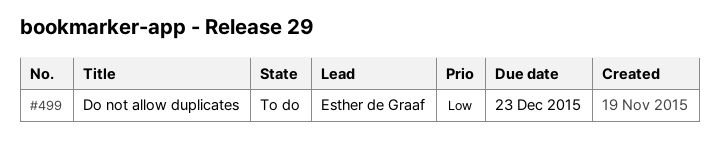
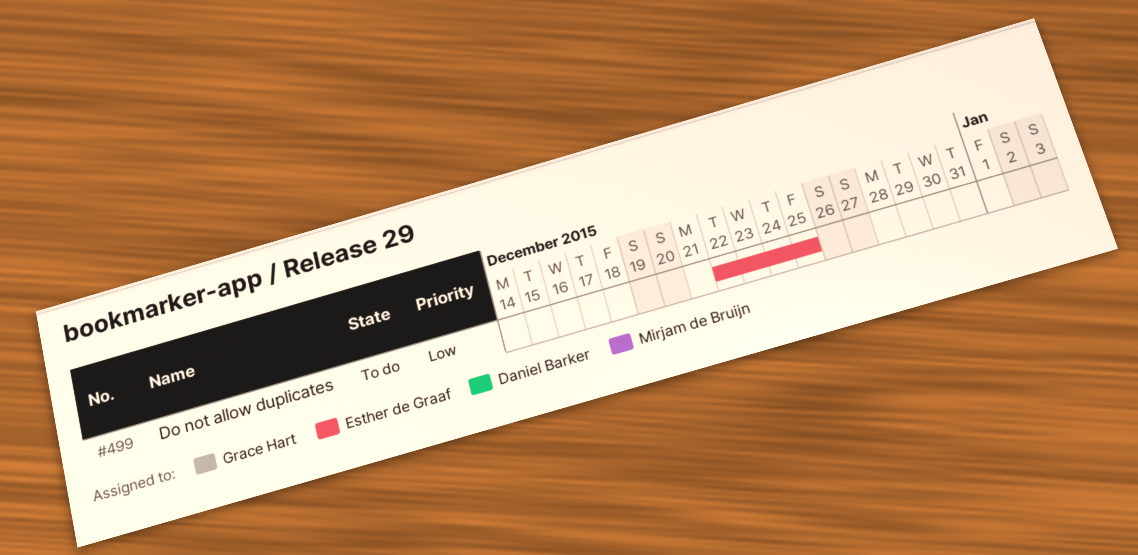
#499, due: Dec 23 -> Dec 25

